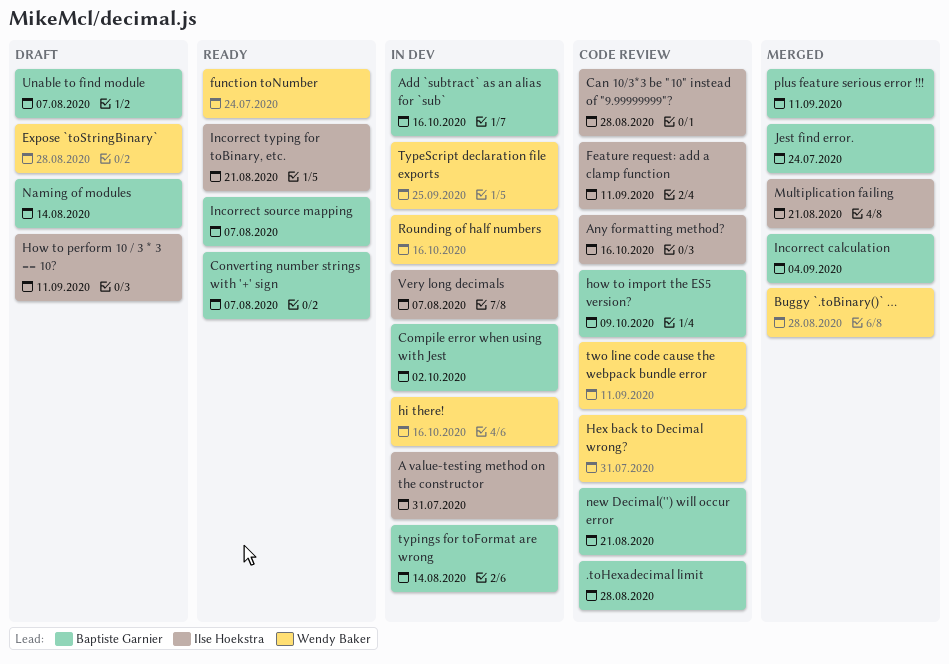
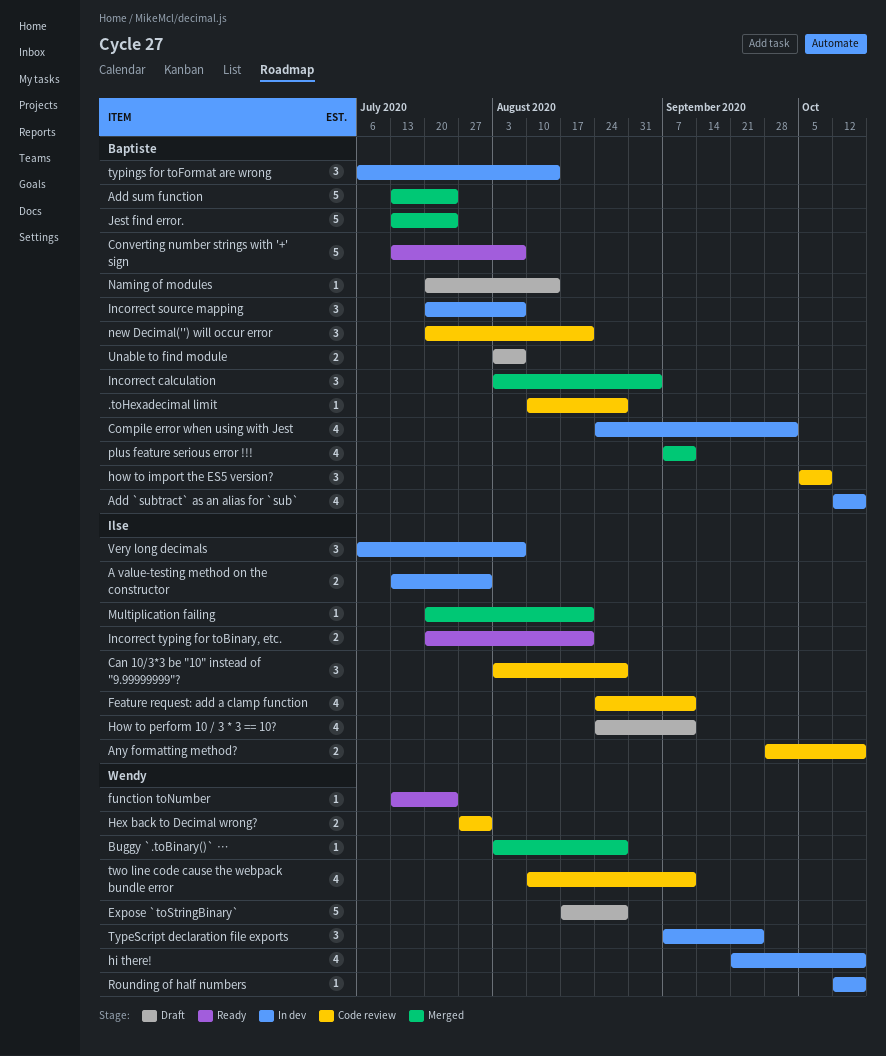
Add sum function: none -> present
Incorrect source mapping, status: Ready -> In dev

